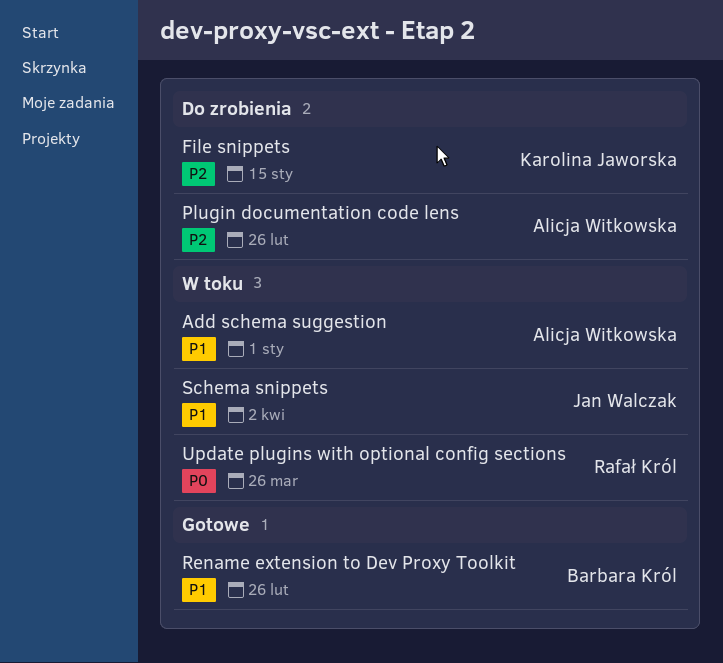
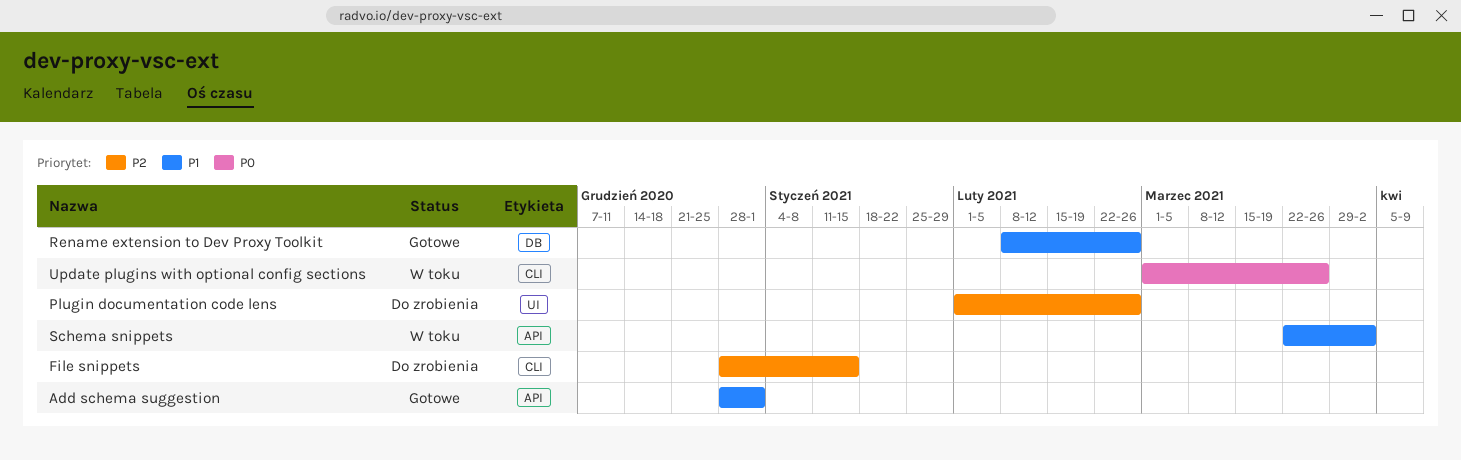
Add schema suggestion, status: W toku -> Gotowe

